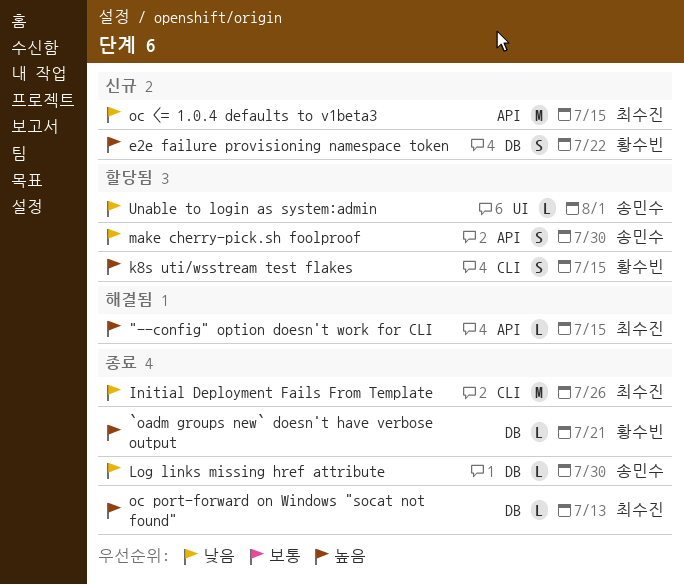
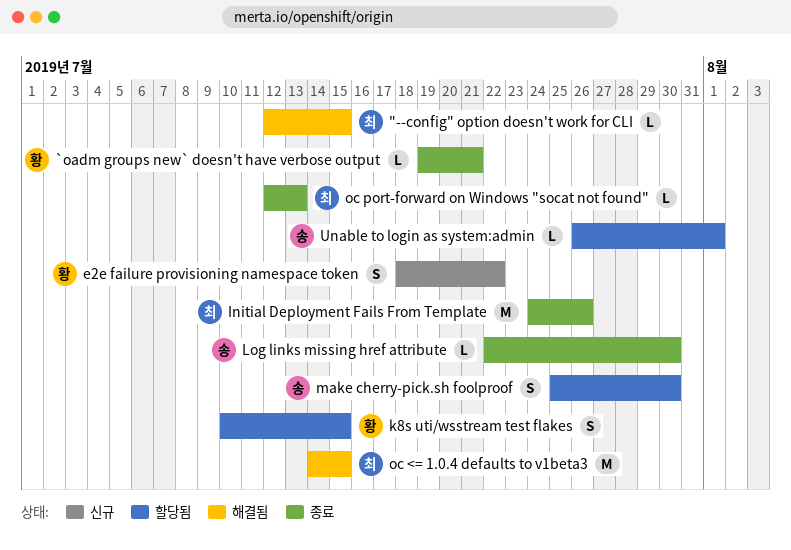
oc <= 1.0.4 defaults to v1beta3, status: 신규 -> 해결됨

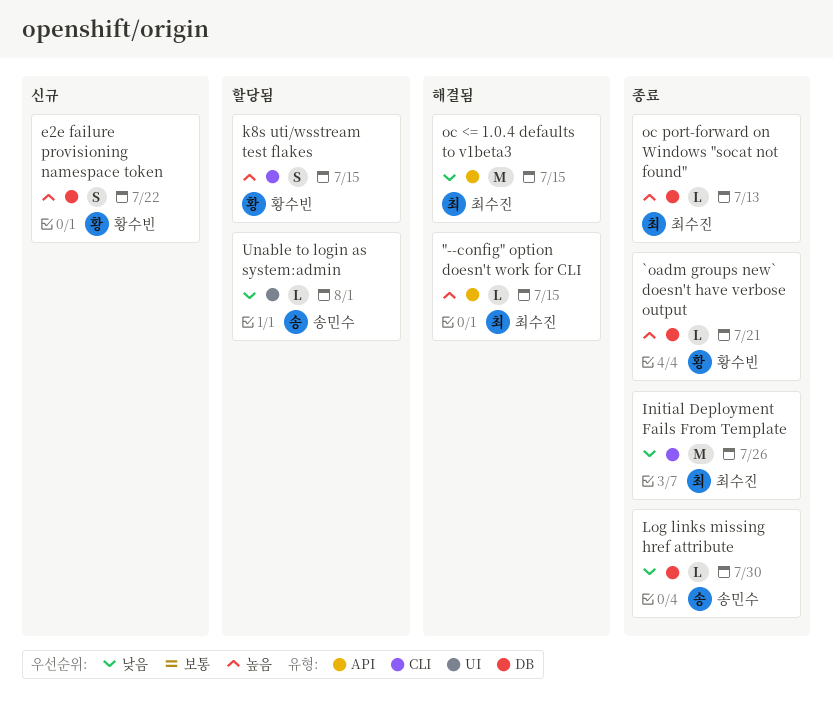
make cherry-pick.sh foolproof: present -> none

